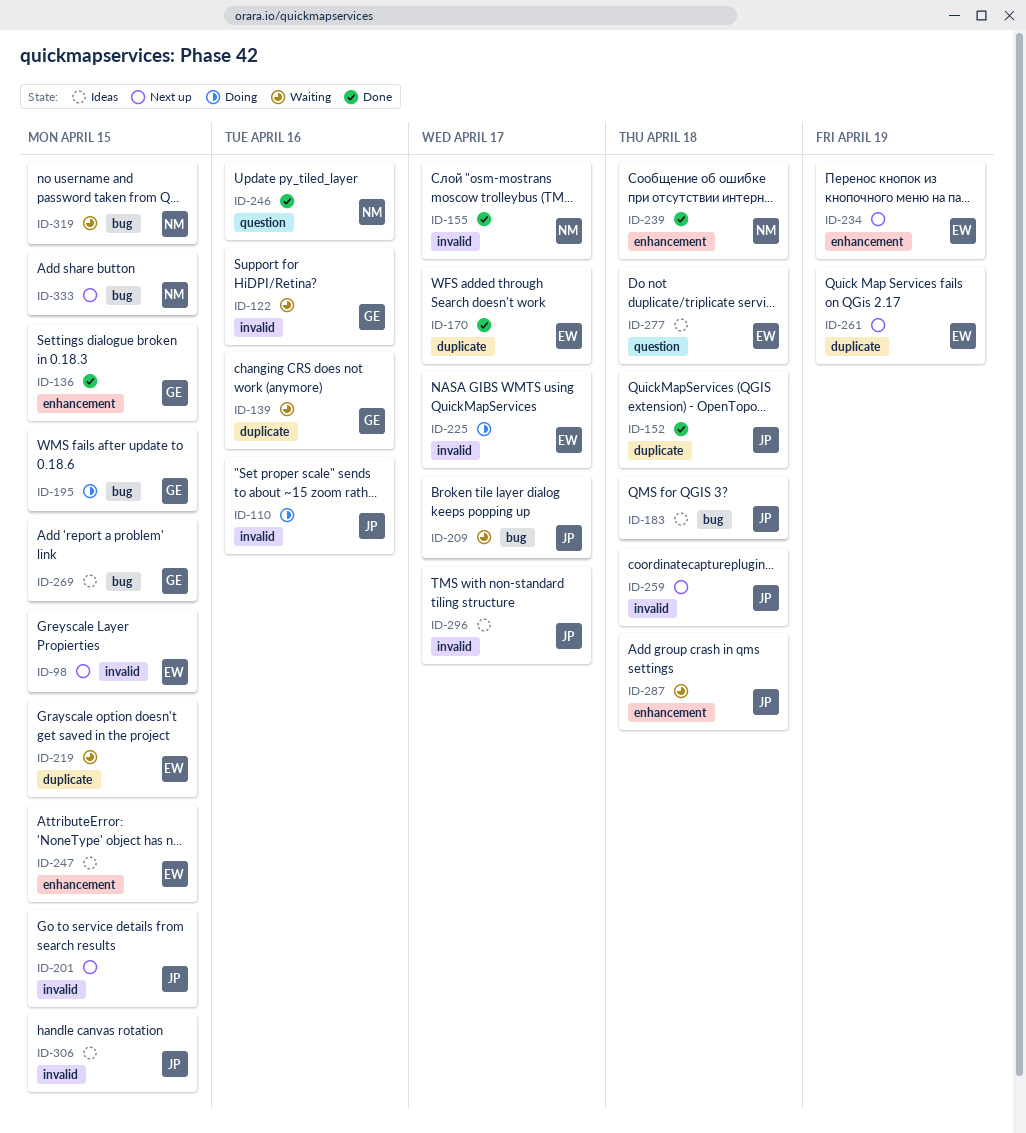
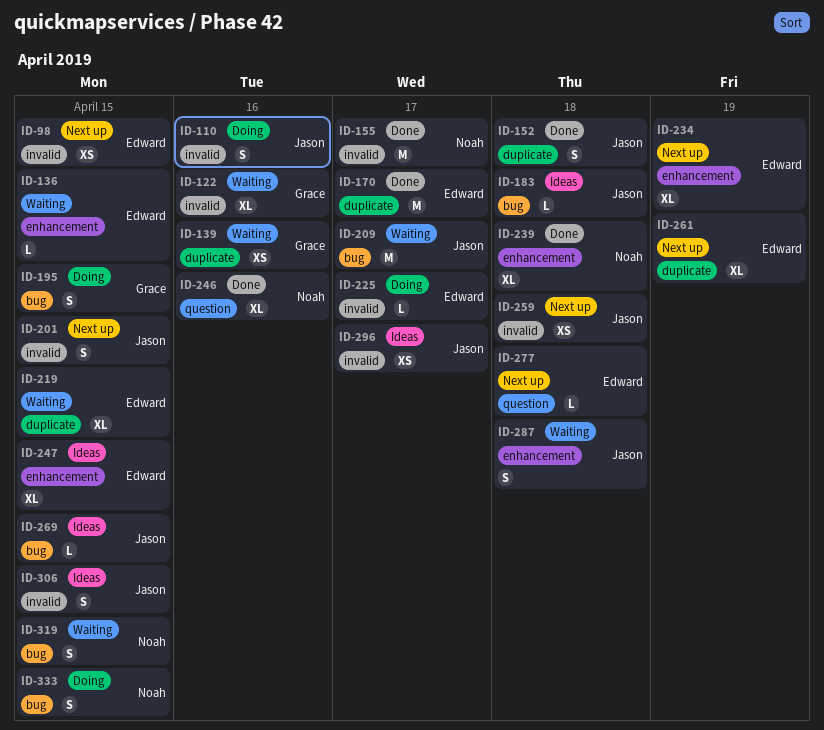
ID-136, status: Done -> Waiting
ID-136, owner: Grace -> Edward
ID-269, owner: Grace -> Jason
ID-277, status: Ideas -> Next up
ID-333, status: Next up -> Doing

